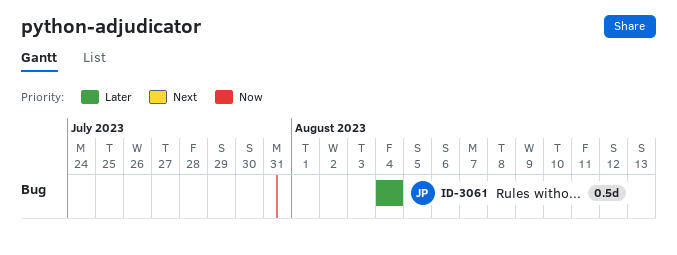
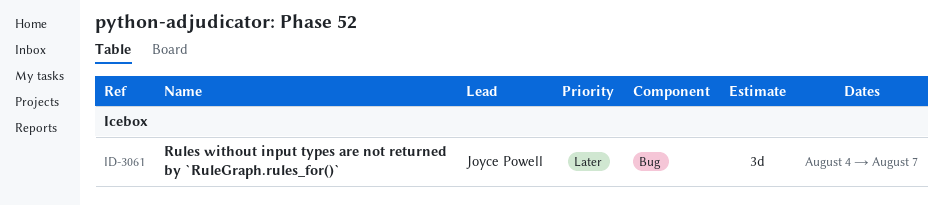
ID-3061, estimate: 0.5d -> 3d
ID-3061, due: Aug 4 -> Aug 7

